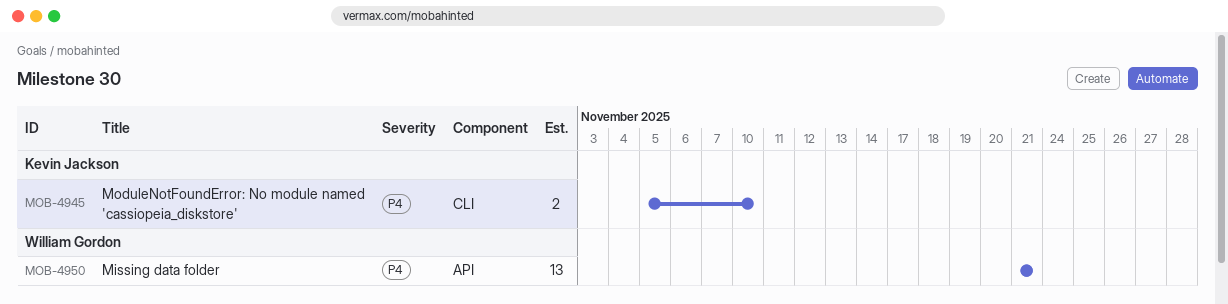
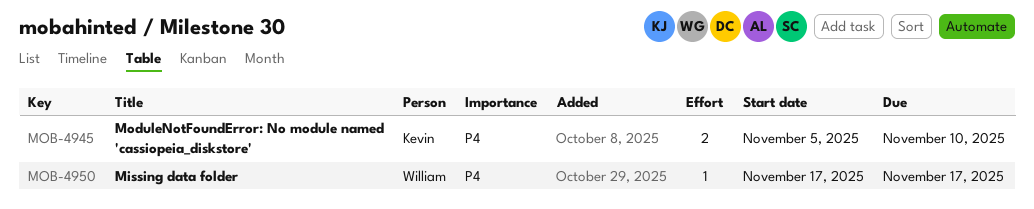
MOB-4950, estimate: 13 -> 1
MOB-4950, start: Nov 21 -> Nov 17
MOB-4950, due: Nov 21 -> Nov 17

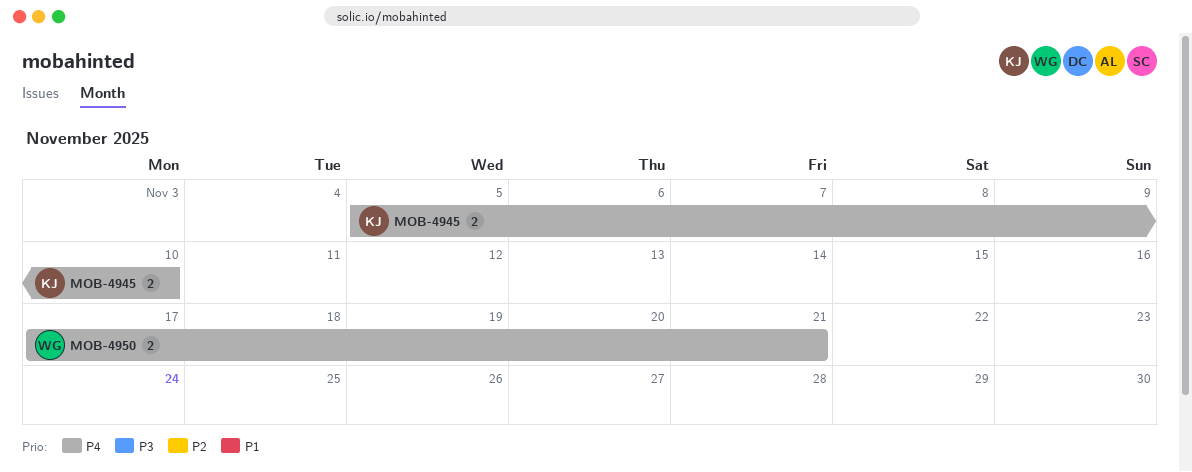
MOB-4950, estimate: 1 -> 2
MOB-4950, due: Nov 17 -> Nov 21

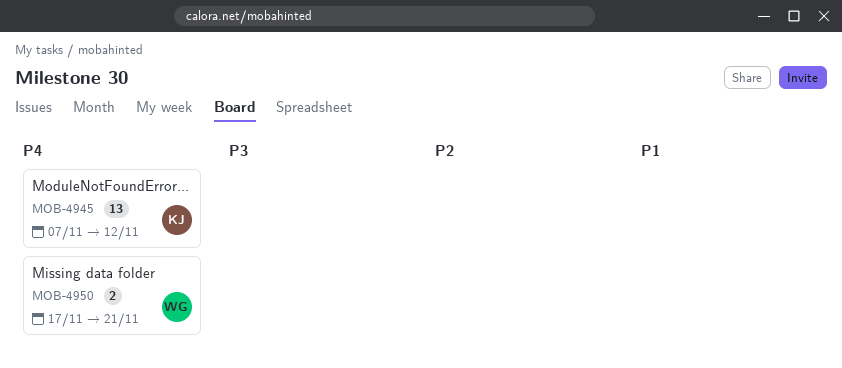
MOB-4945, estimate: 2 -> 13
MOB-4945, start: Nov 5 -> Nov 7
MOB-4945, due: Nov 10 -> Nov 12

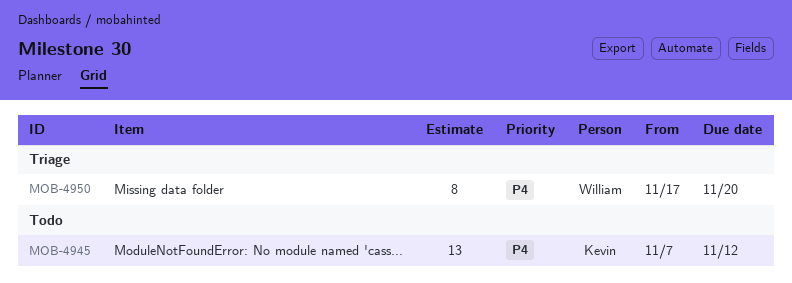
MOB-4950, estimate: 2 -> 8
MOB-4950, due: Nov 21 -> Nov 20

